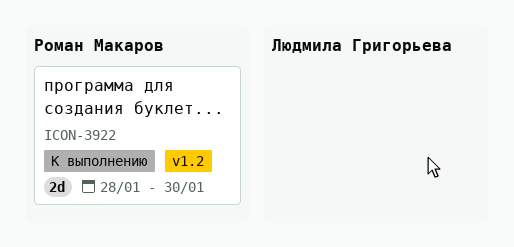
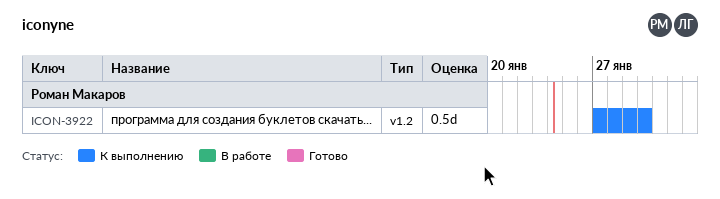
ICON-3922, estimate: 2d -> 0.5d
ICON-3922, start: Jan 28 -> Jan 27

